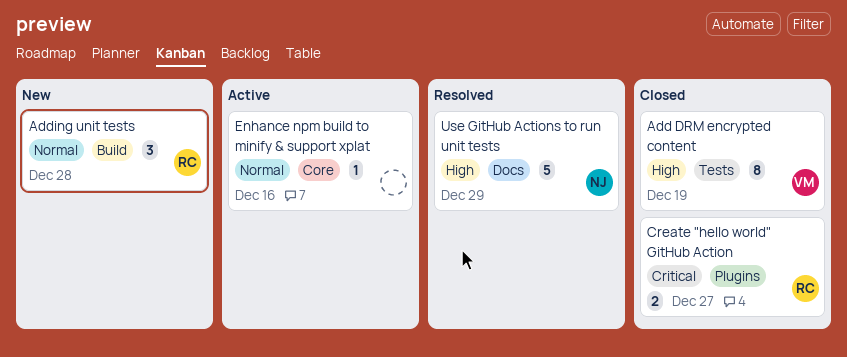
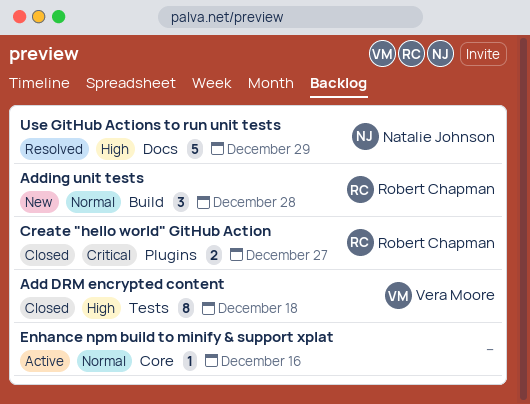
Add DRM encrypted content, due: Dec 19 -> Dec 18

